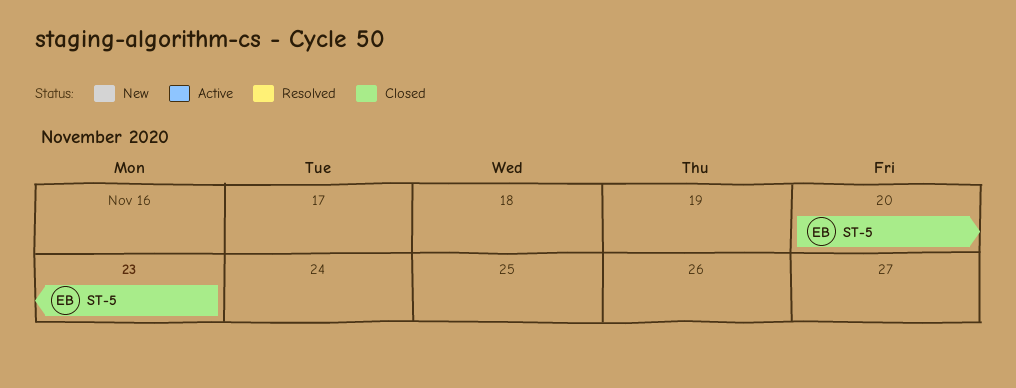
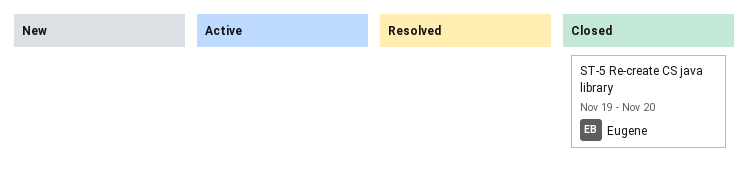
ST-5, start: Nov 20 -> Nov 19
ST-5, due: Nov 23 -> Nov 20

